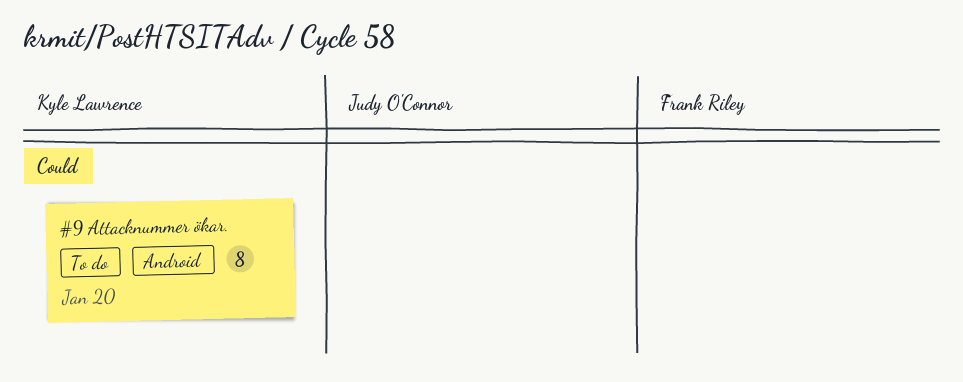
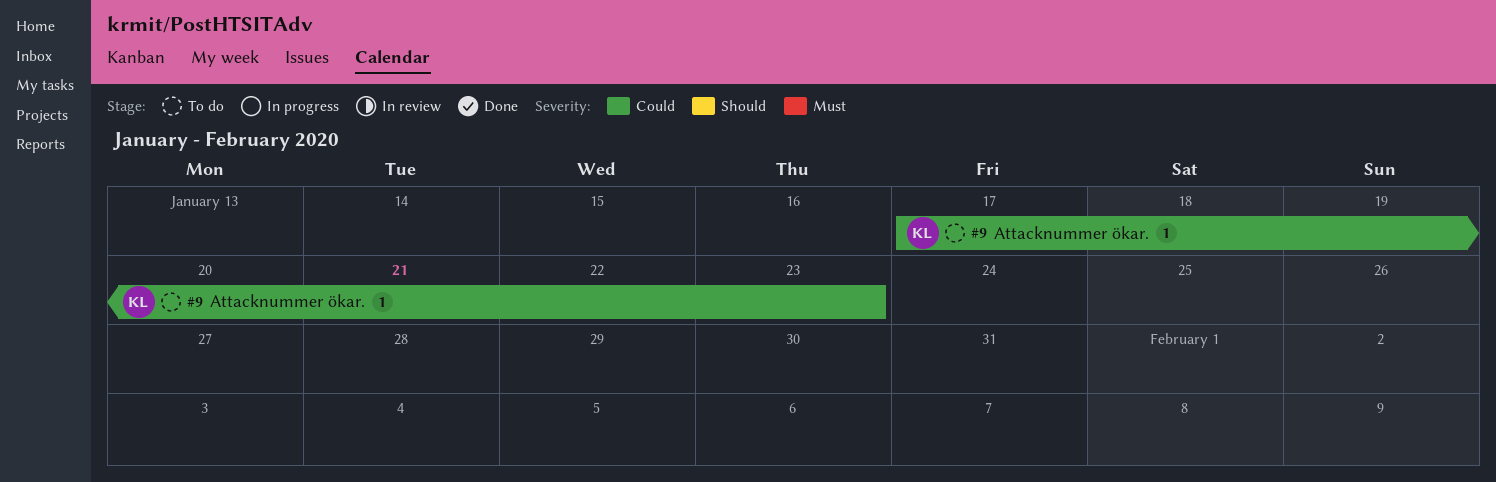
#9, estimate: 8 -> 1
#9, due: Jan 20 -> Jan 23

